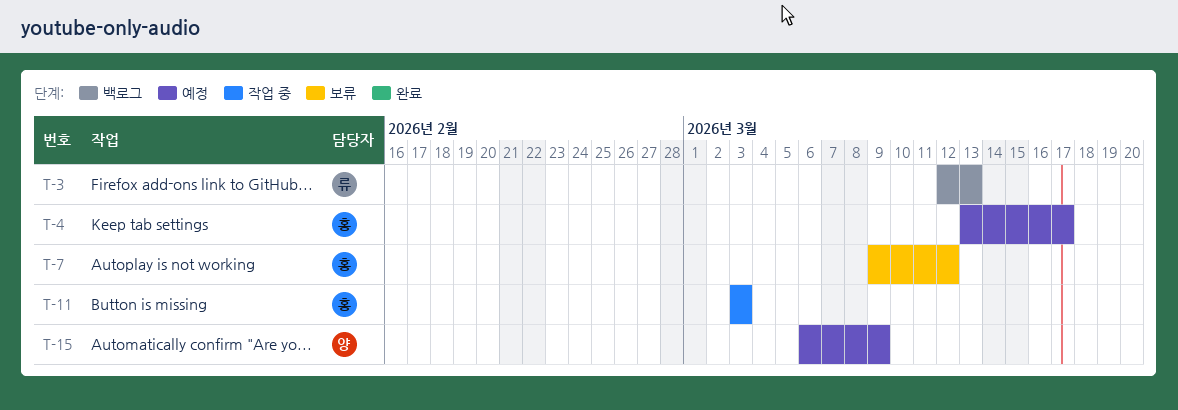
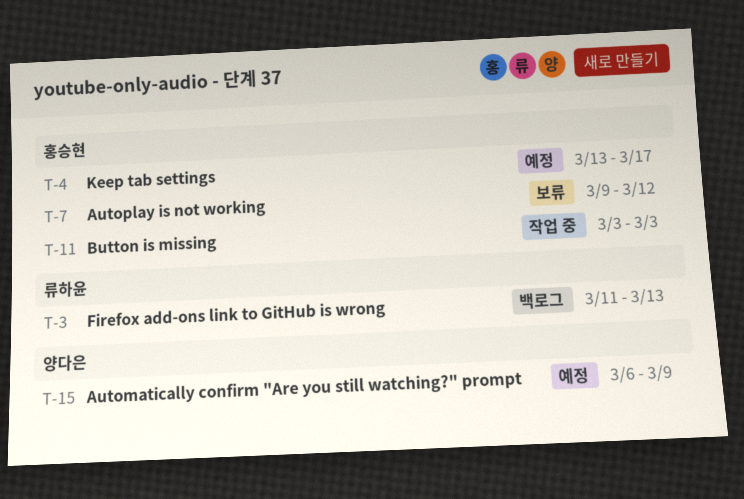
T-3, start: Mar 12 -> Mar 11

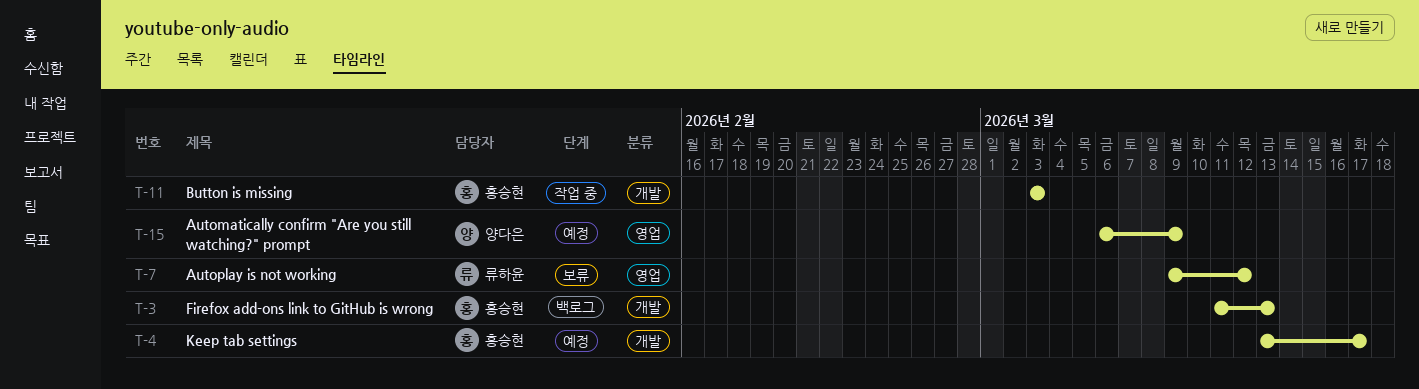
T-3, owner: 류하윤 -> 홍승현
T-7, owner: 홍승현 -> 류하윤

